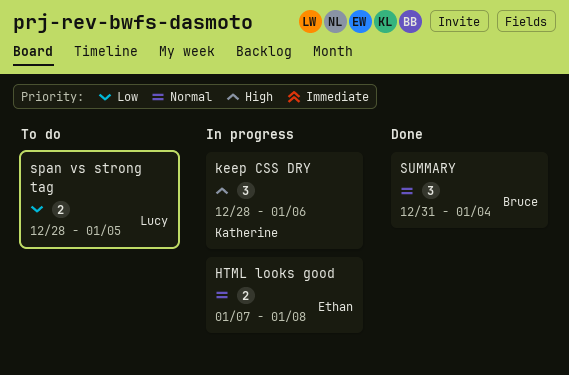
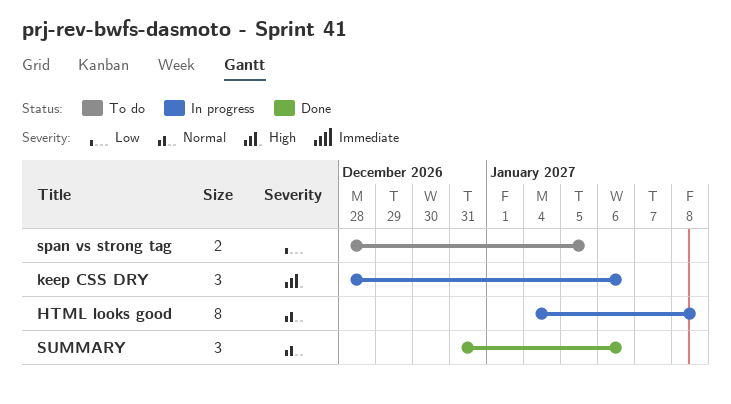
HTML looks good, estimate: 2 -> 8
HTML looks good, start: Jan 7 -> Jan 4
SUMMARY, due: Jan 4 -> Jan 6

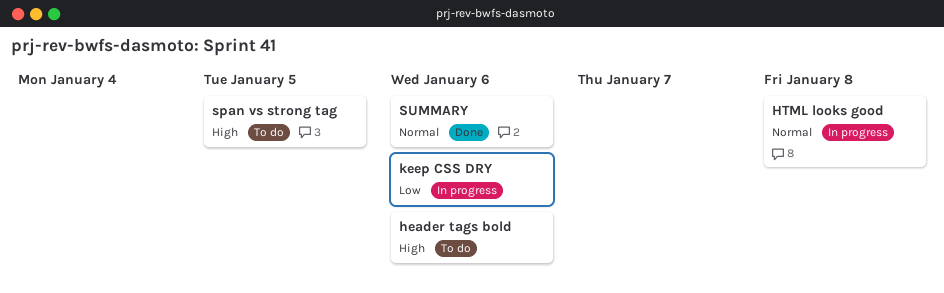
header tags bold: none -> present
keep CSS DRY, priority: High -> Low
span vs strong tag, priority: Low -> High

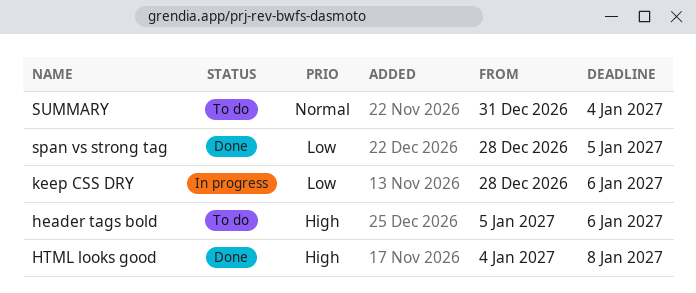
HTML looks good, status: In progress -> Done
HTML looks good, priority: Normal -> High
span vs strong tag, status: To do -> Done
span vs strong tag, priority: High -> Low
SUMMARY, status: Done -> To do
SUMMARY, due: Jan 6 -> Jan 4

